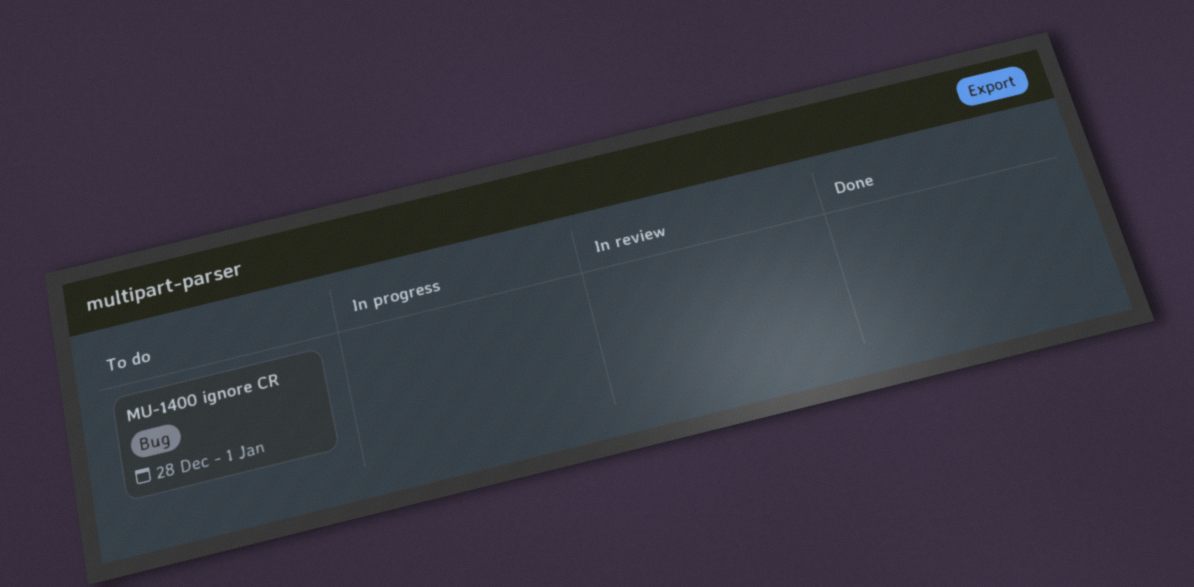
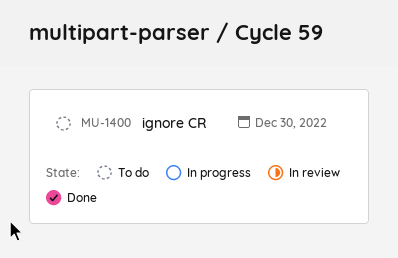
MU-1400, due: Jan 1 -> Dec 30

